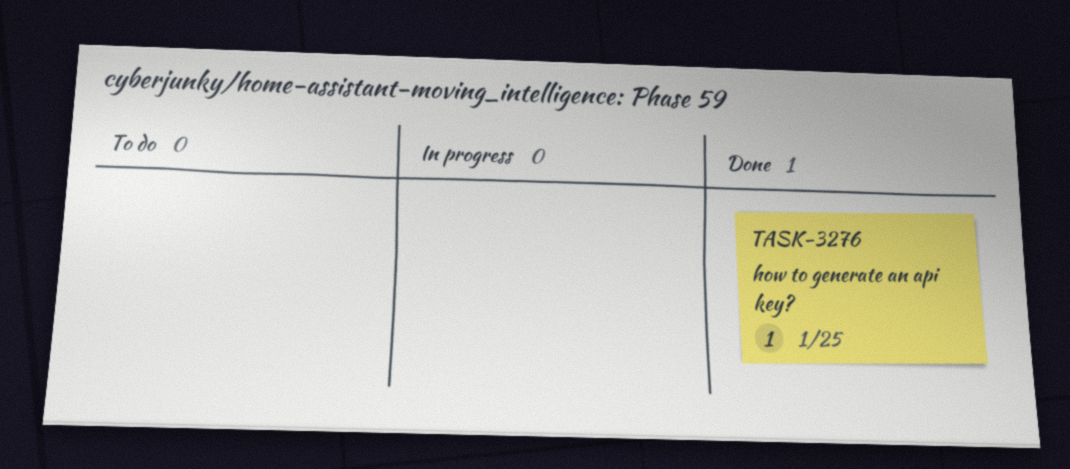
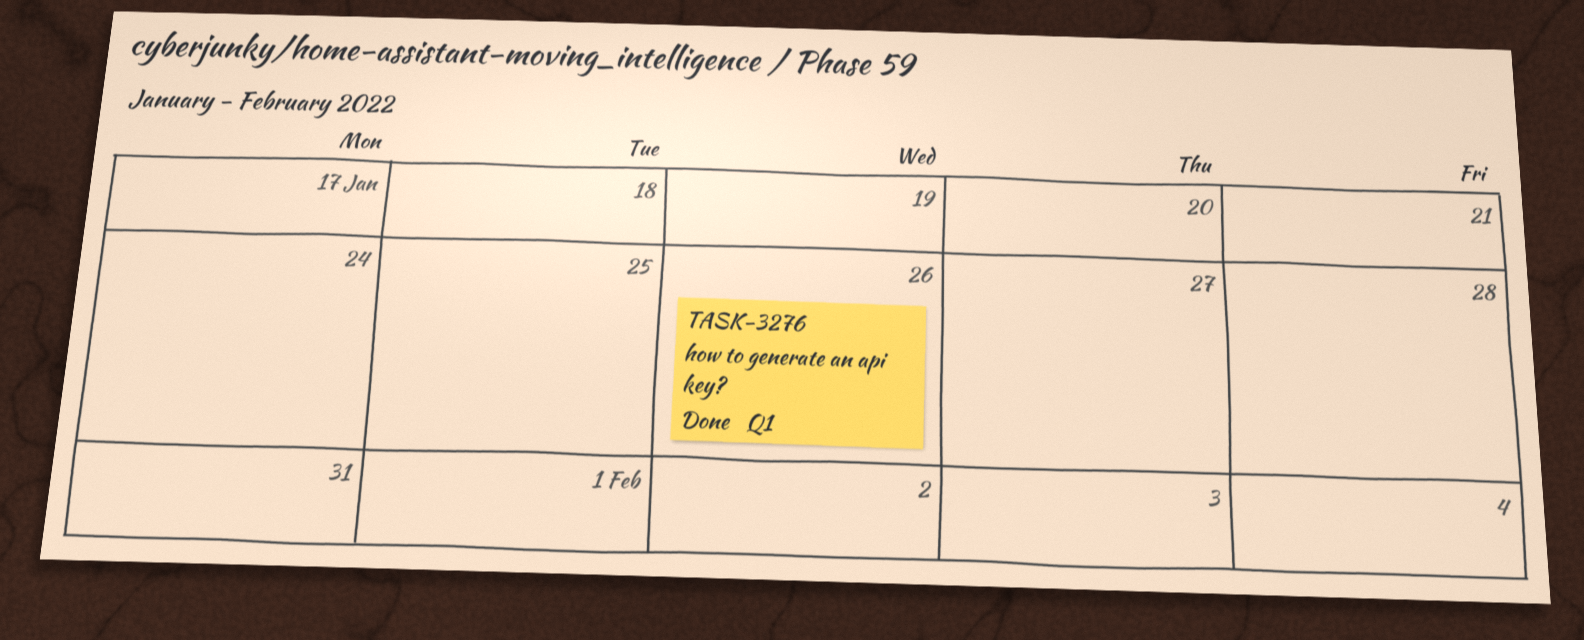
TASK-3276, due: Jan 25 -> Jan 26

